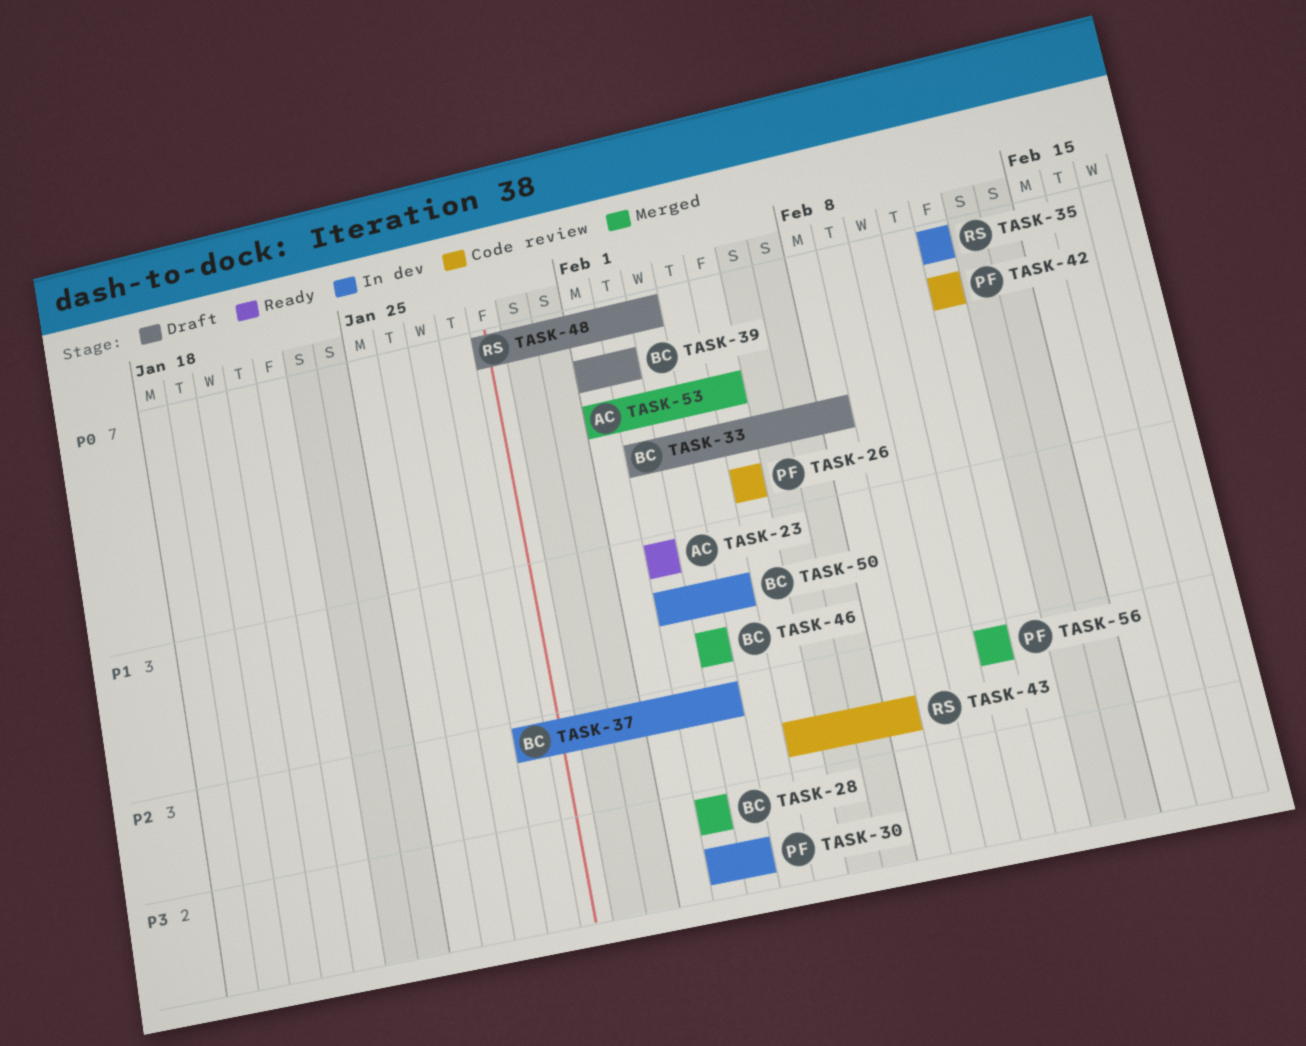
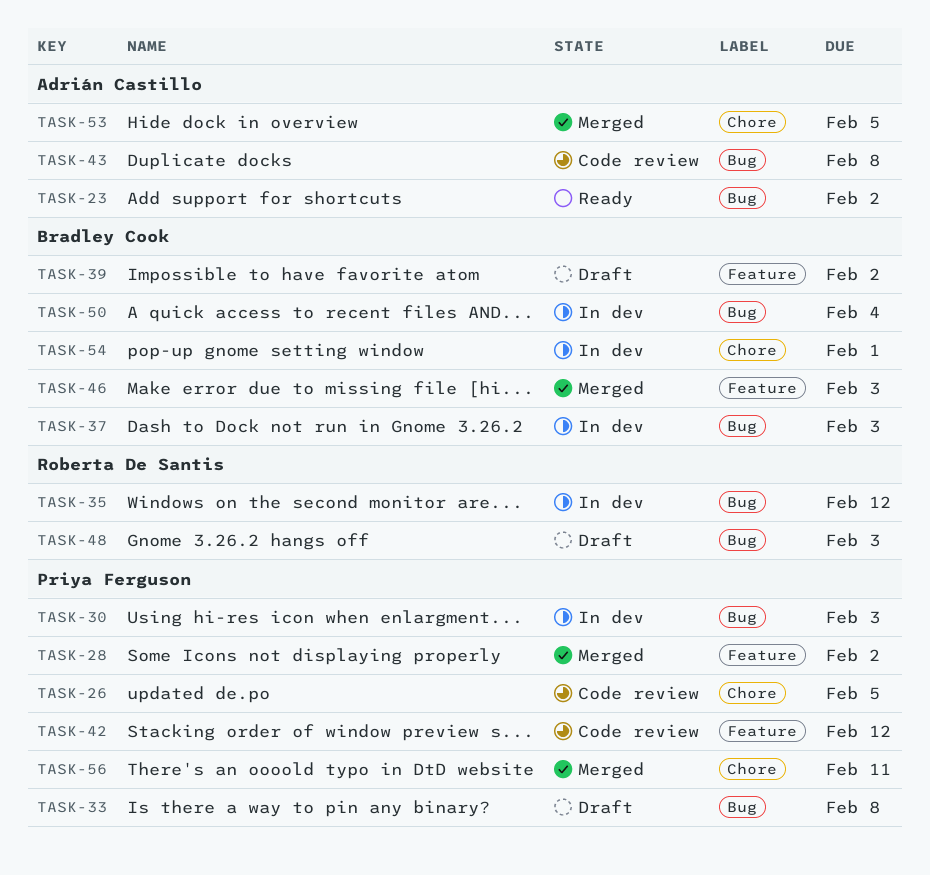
TASK-28, owner: Bradley Cook -> Priya Ferguson
TASK-33, owner: Bradley Cook -> Priya Ferguson
TASK-43, owner: Roberta De Santis -> Adrián Castillo
TASK-54: none -> present

